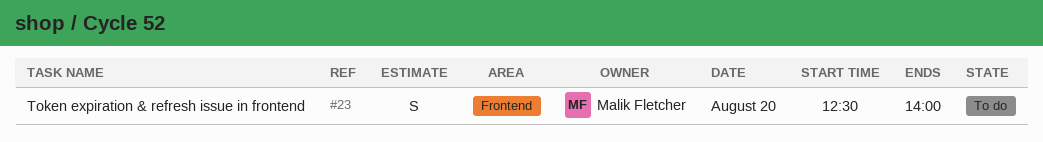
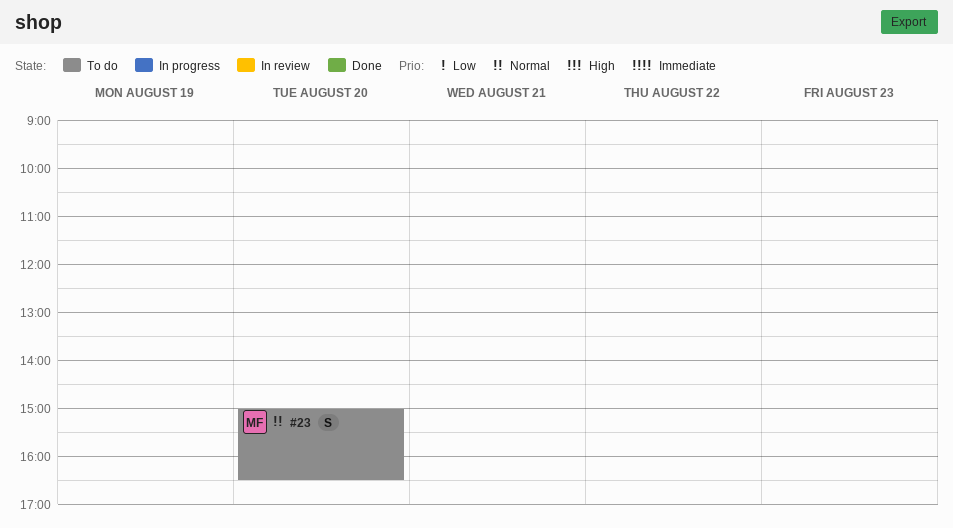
#23, begins: 12:30 -> 15:00
#23, ends: 14:00 -> 16:30

